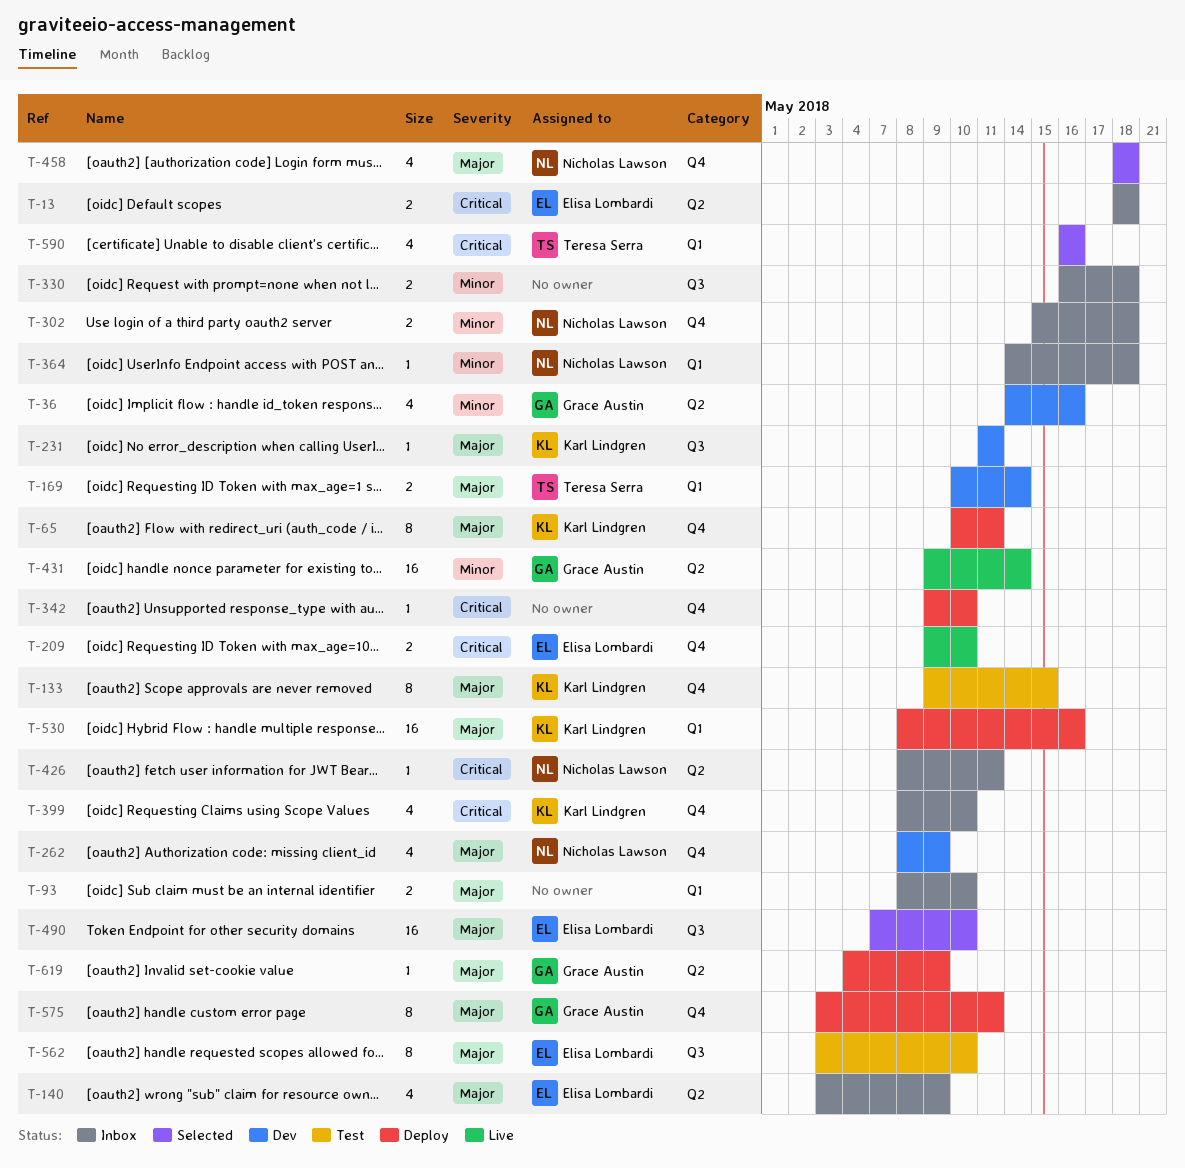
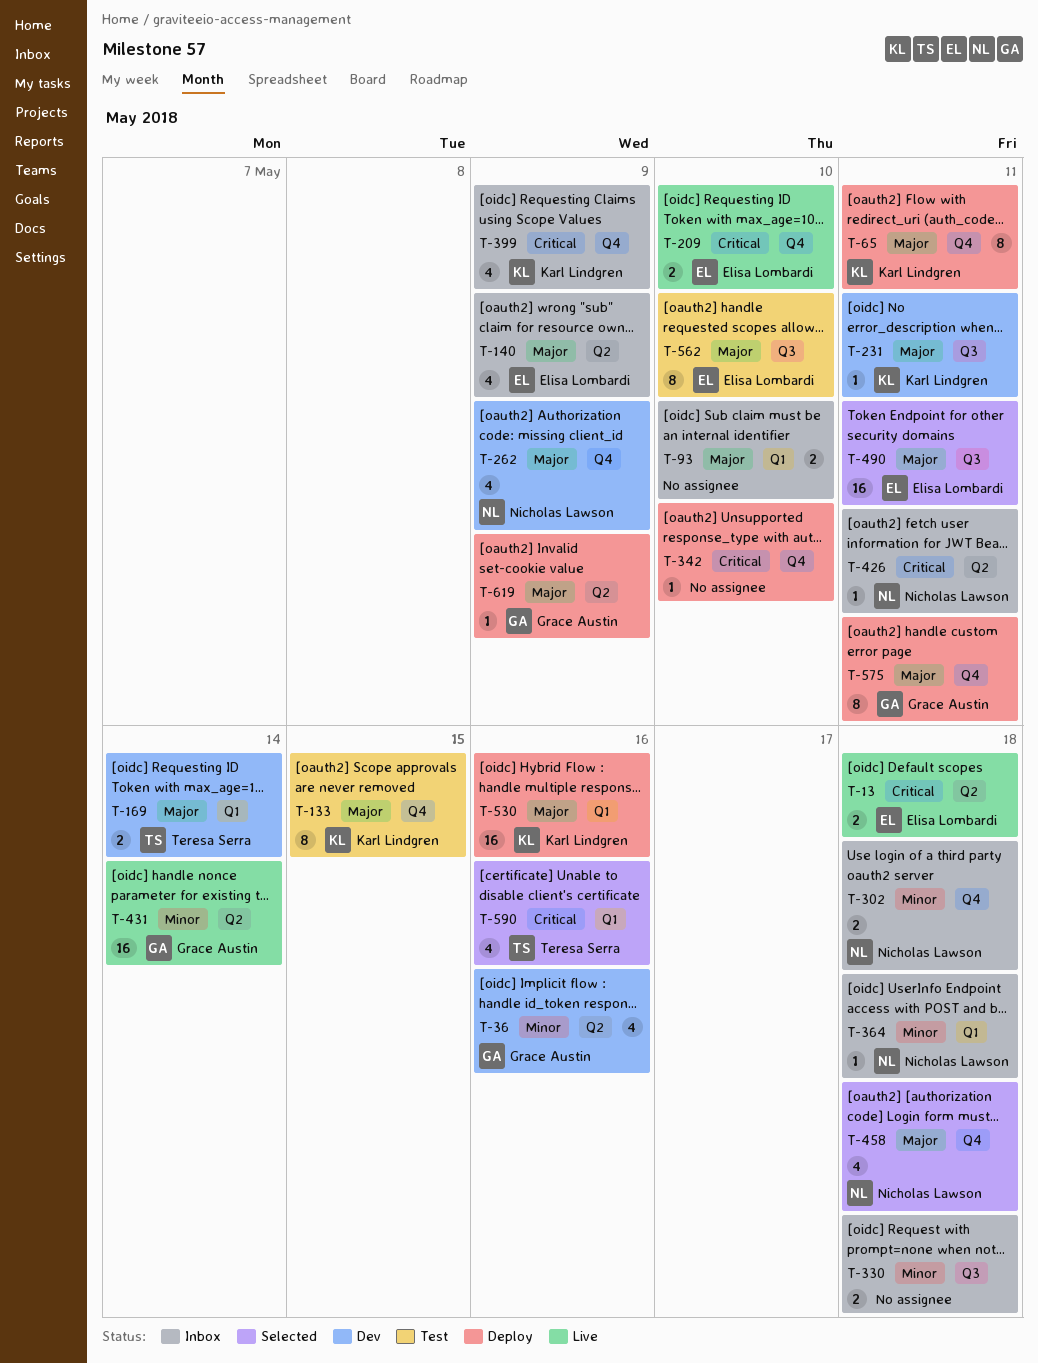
T-13, status: Inbox -> Live
T-399, due: May 10 -> May 9
T-490, due: May 10 -> May 11

